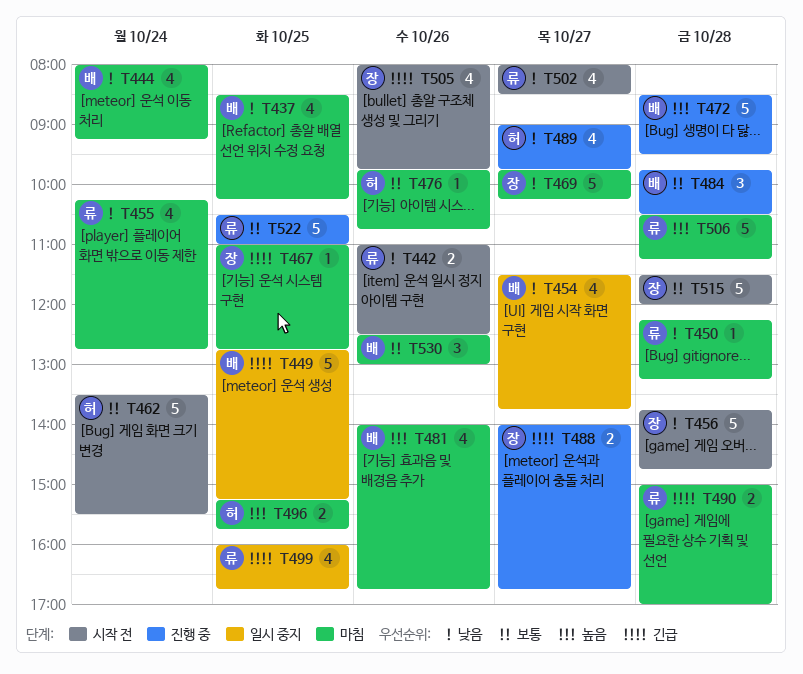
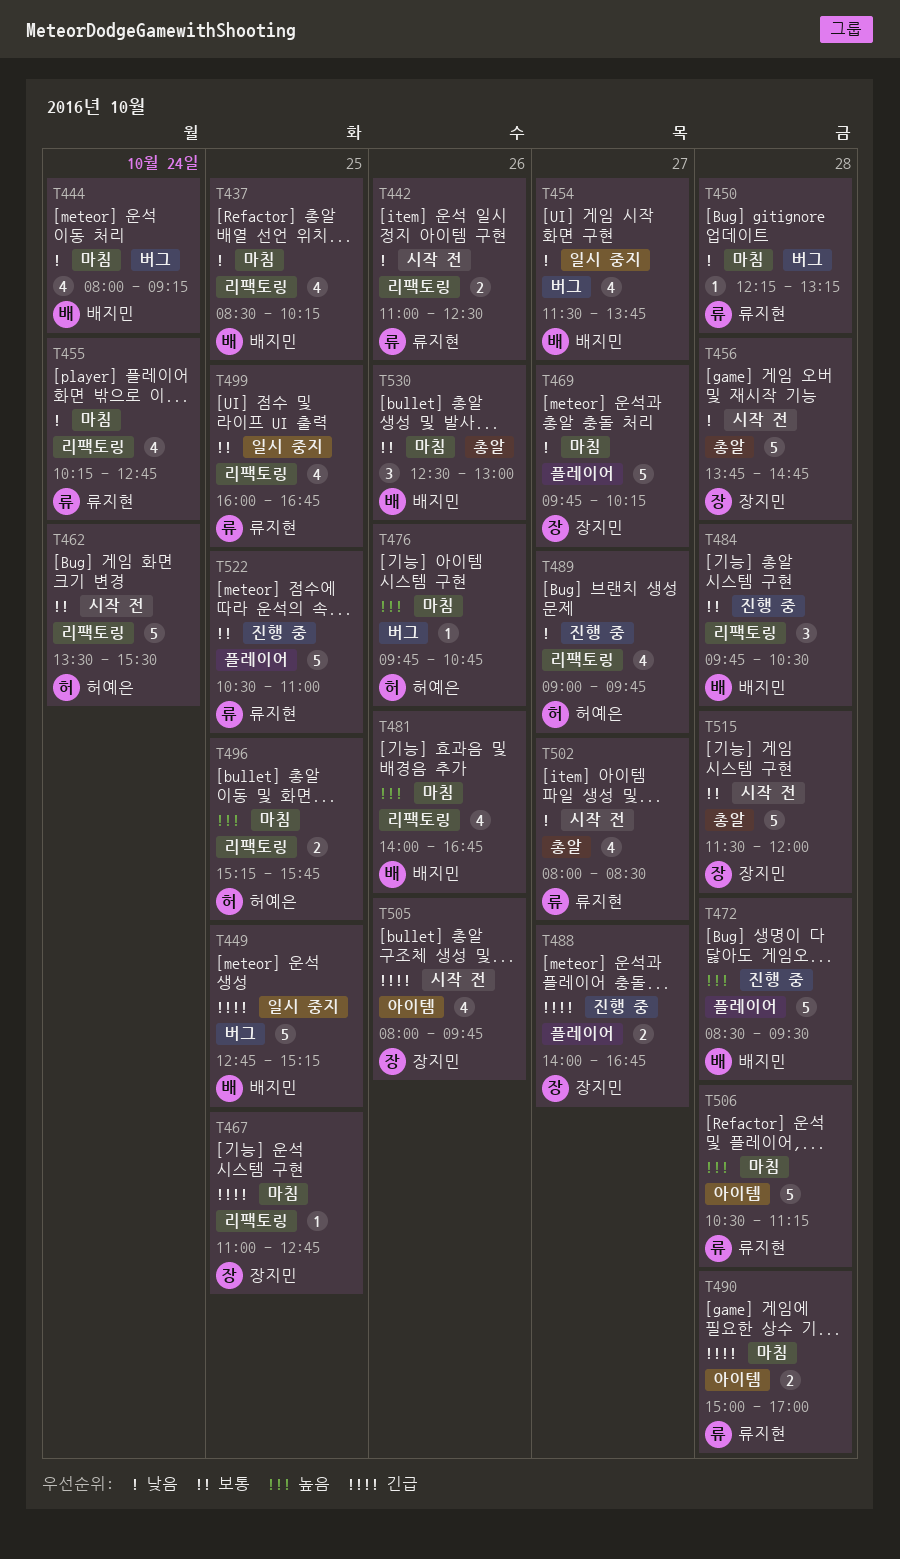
T476, priority: 보통 -> 높음
T499, priority: 긴급 -> 보통

